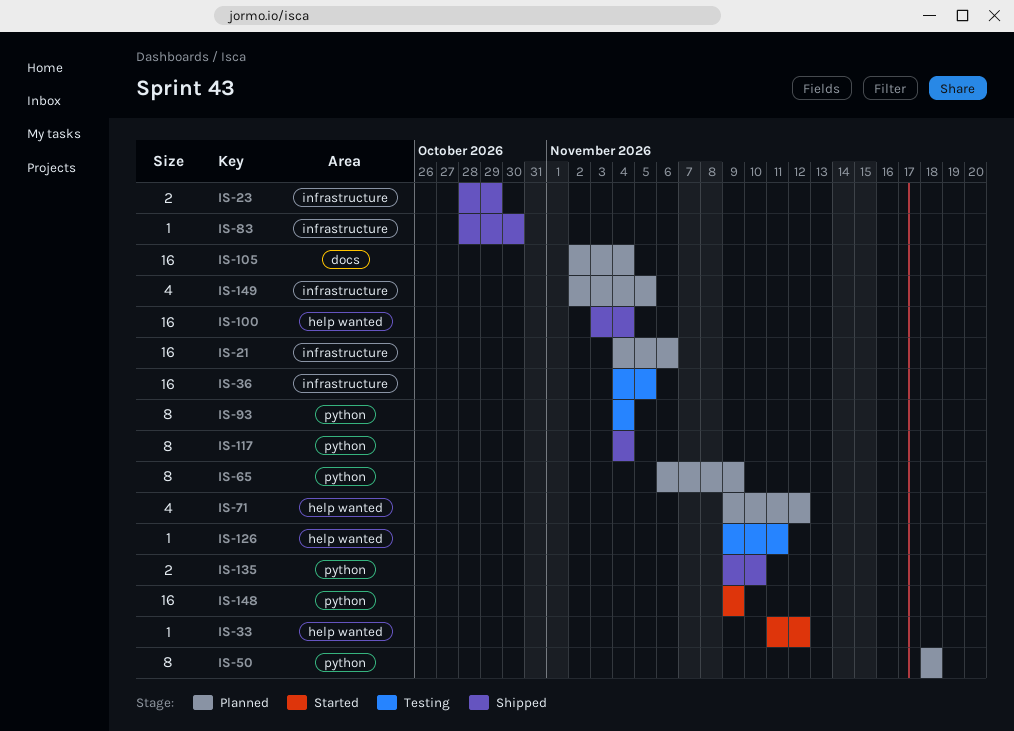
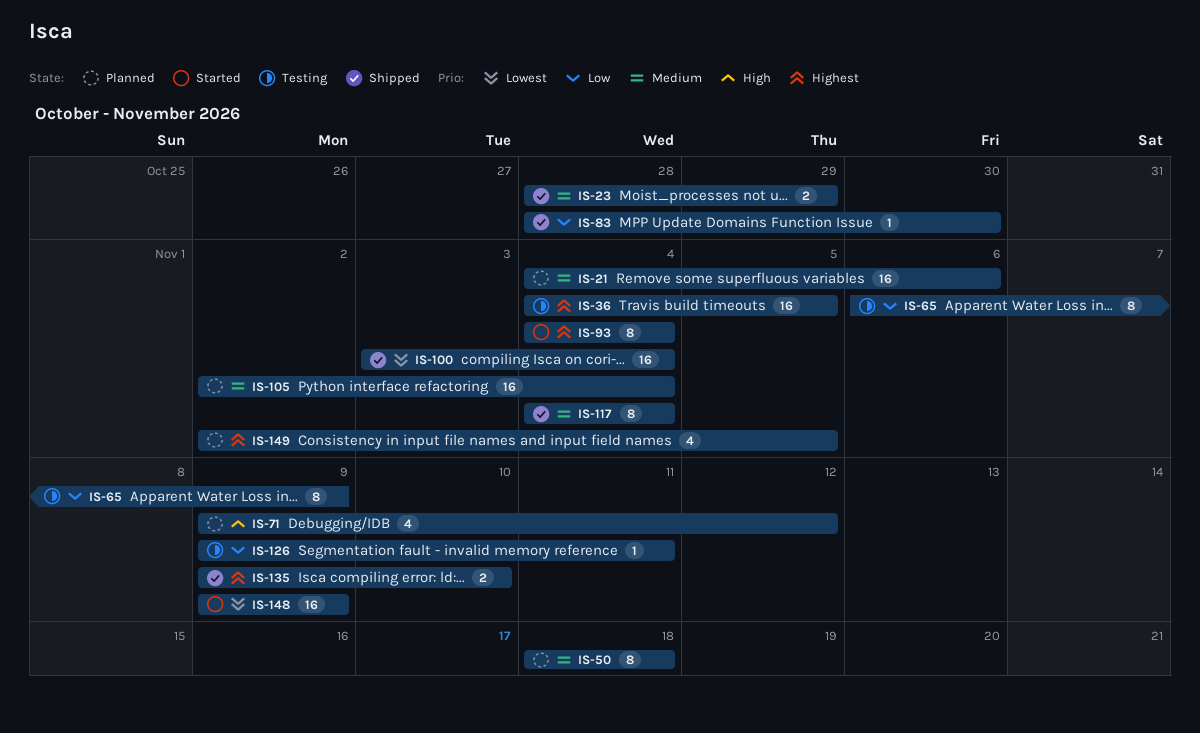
IS-33: present -> none
IS-65, status: Planned -> Testing
IS-93, status: Testing -> Started

